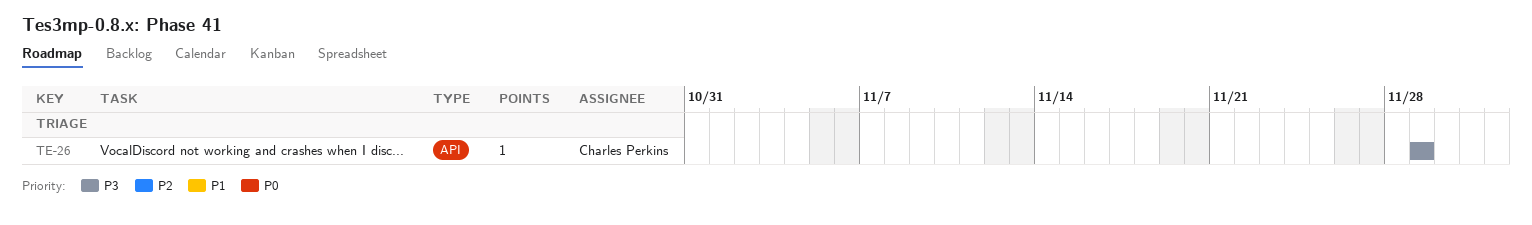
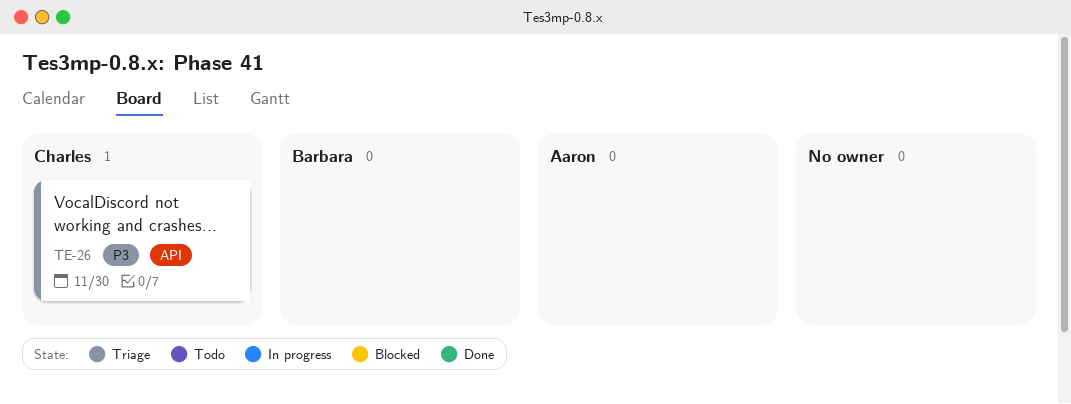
TE-26, due: Nov 29 -> Nov 30

